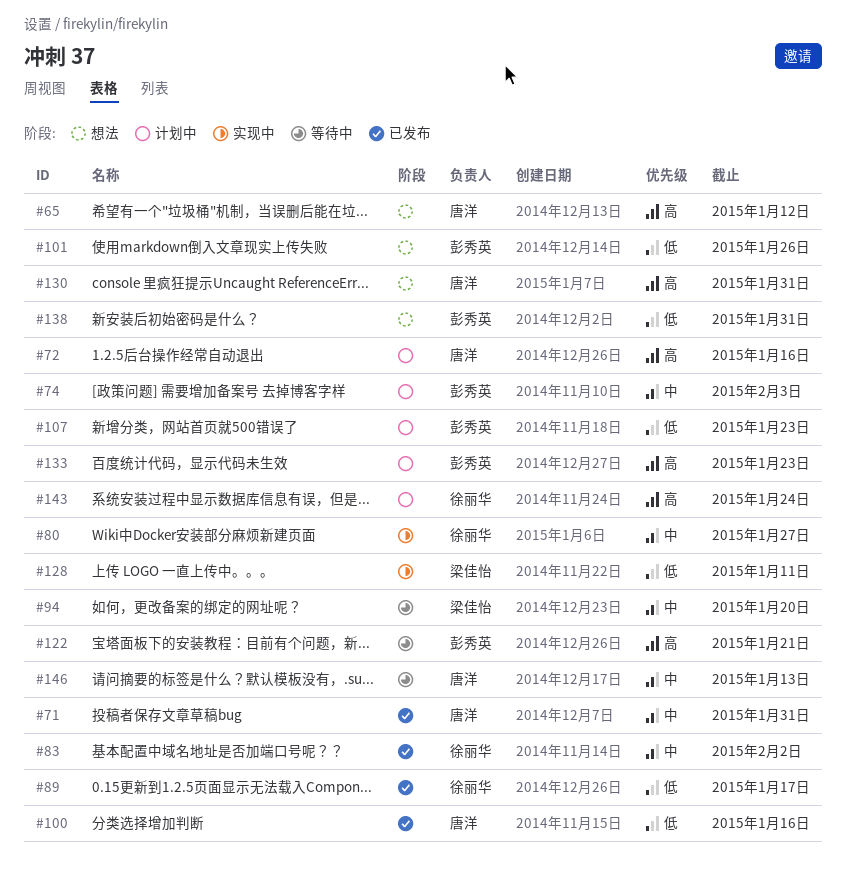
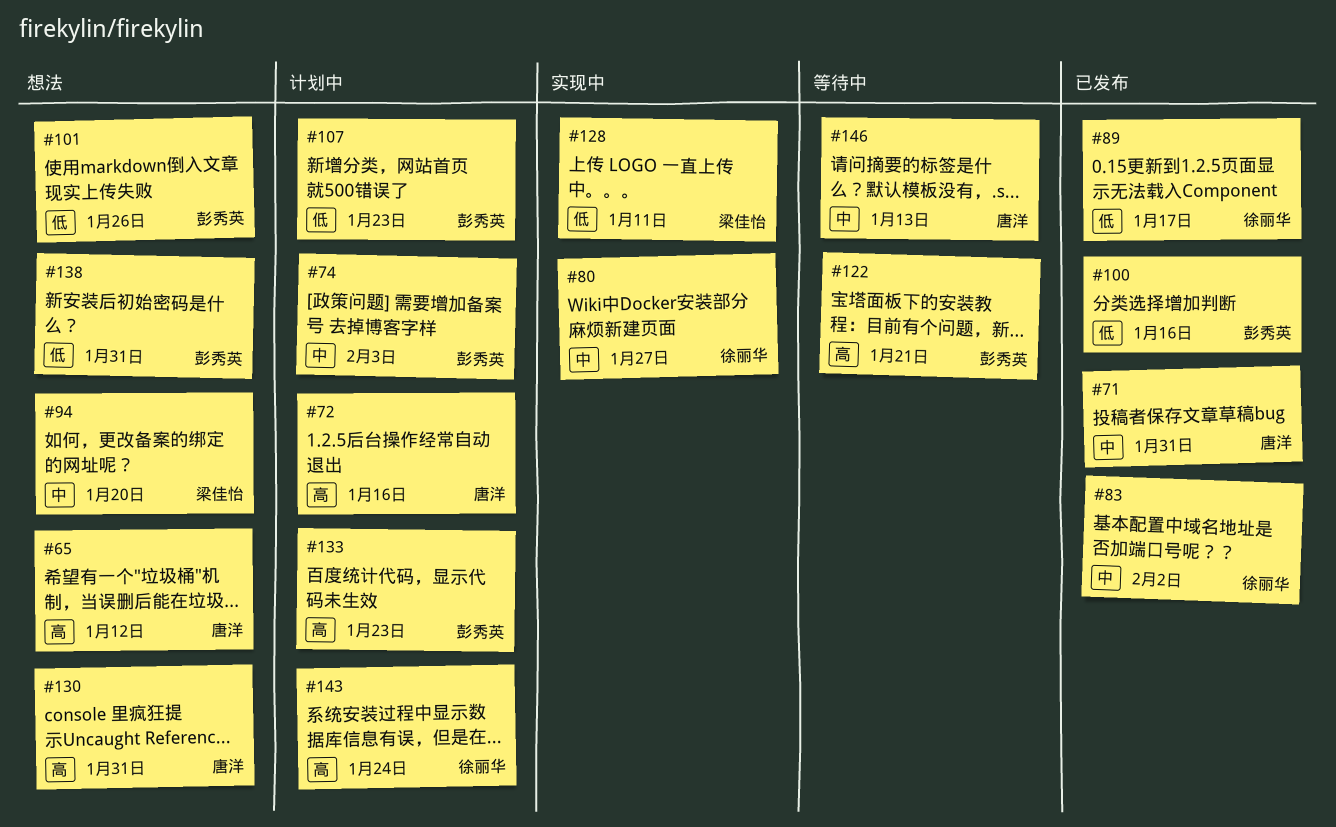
#94, status: 等待中 -> 想法
#100, owner: 唐洋 -> 彭秀英

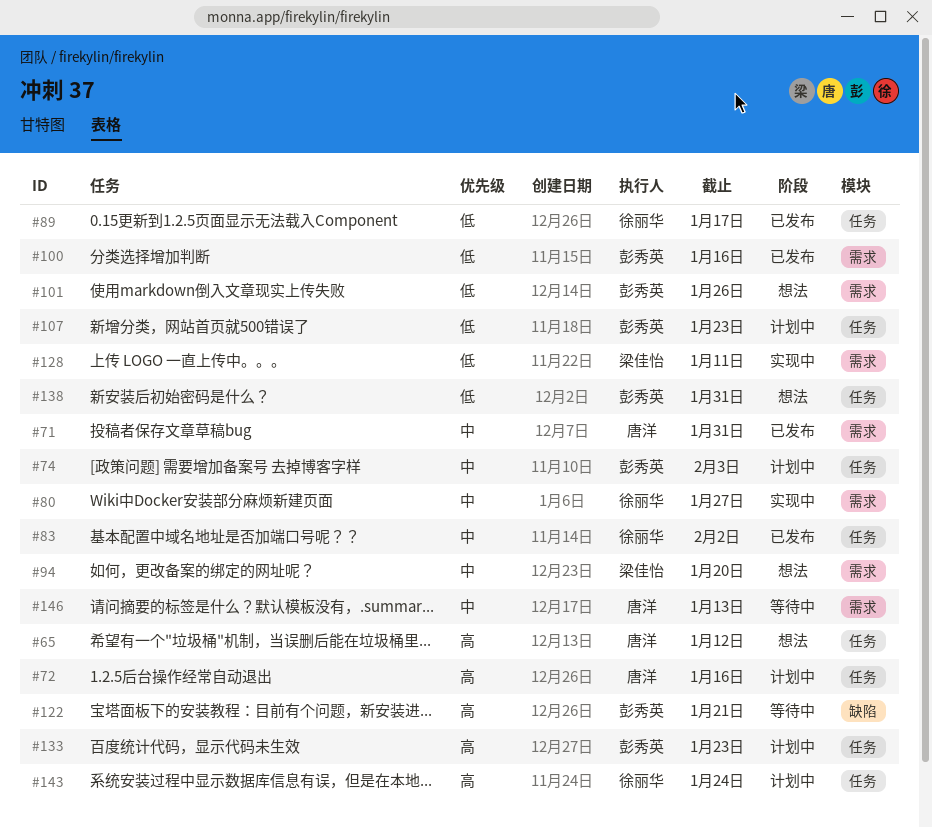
#130: present -> none

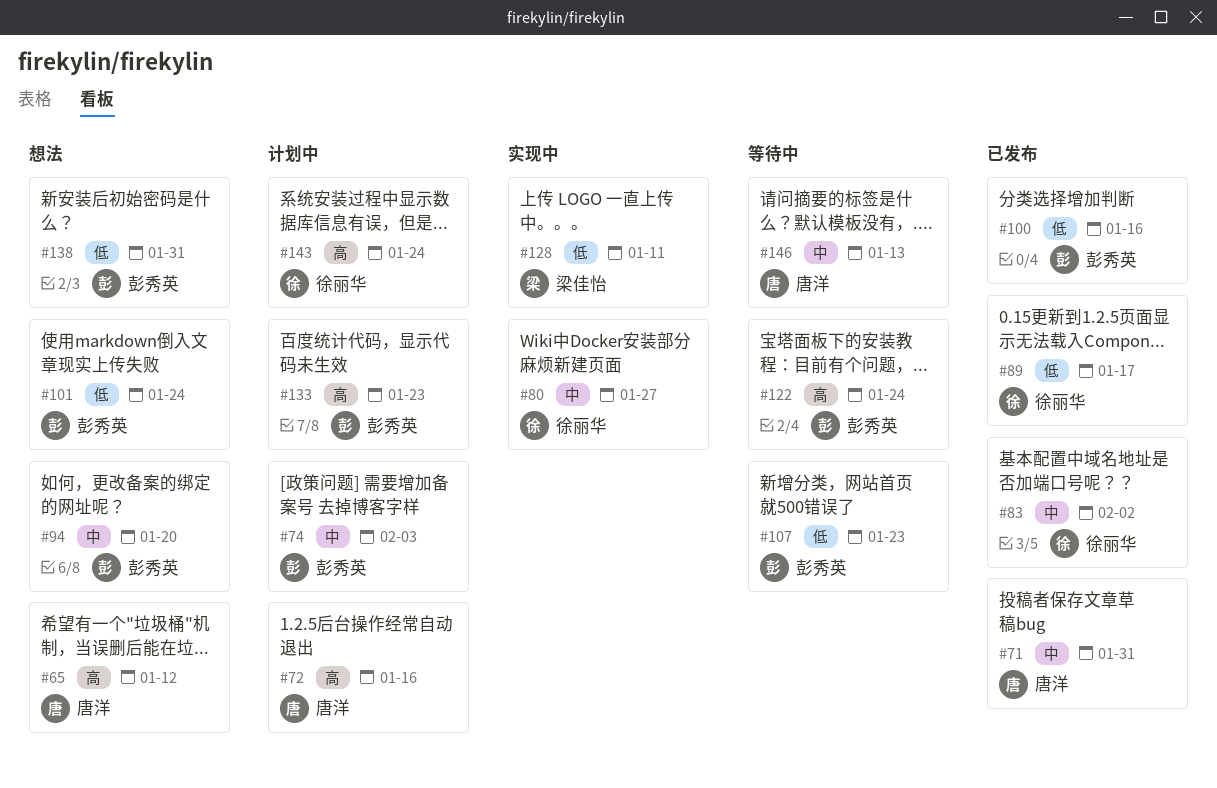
#94, owner: 梁佳怡 -> 彭秀英
#101, due: Jan 26 -> Jan 24
#107, status: 计划中 -> 等待中
#122, due: Jan 21 -> Jan 24

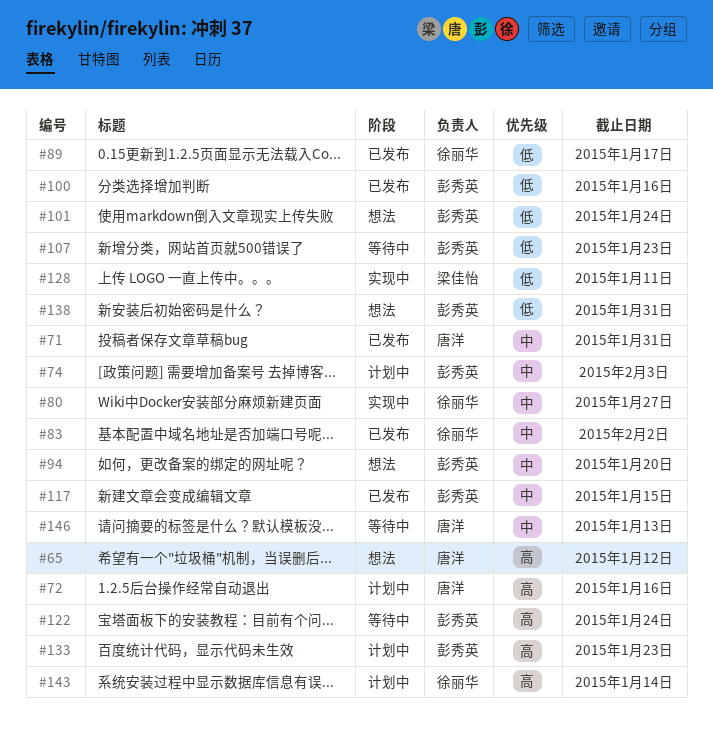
#117: none -> present
#143, due: Jan 24 -> Jan 14

